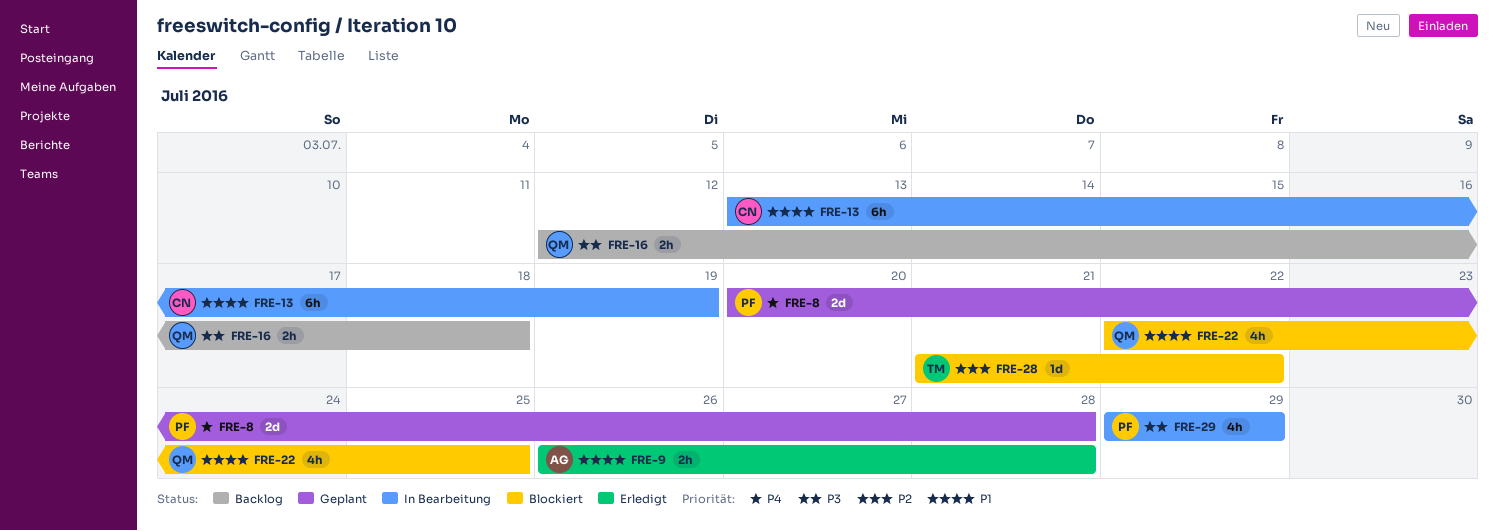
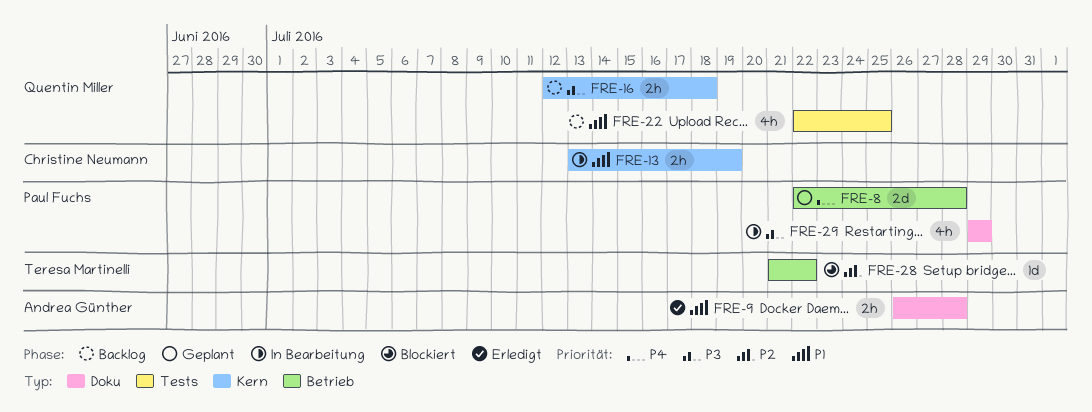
FRE-8, start: Jul 20 -> Jul 22
FRE-13, estimate: 6h -> 2h
FRE-22, status: Blockiert -> Backlog

